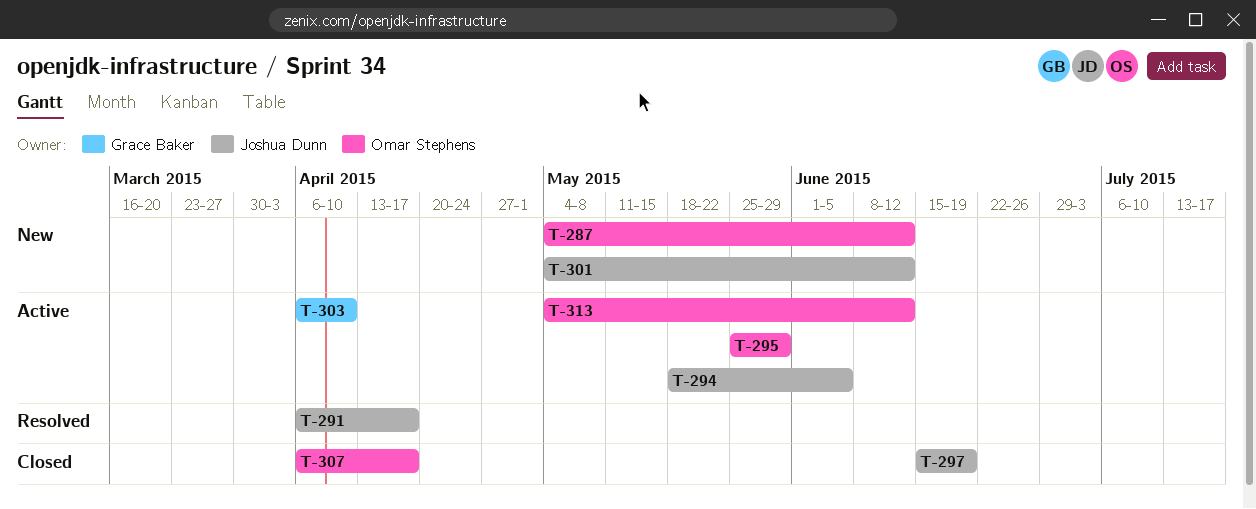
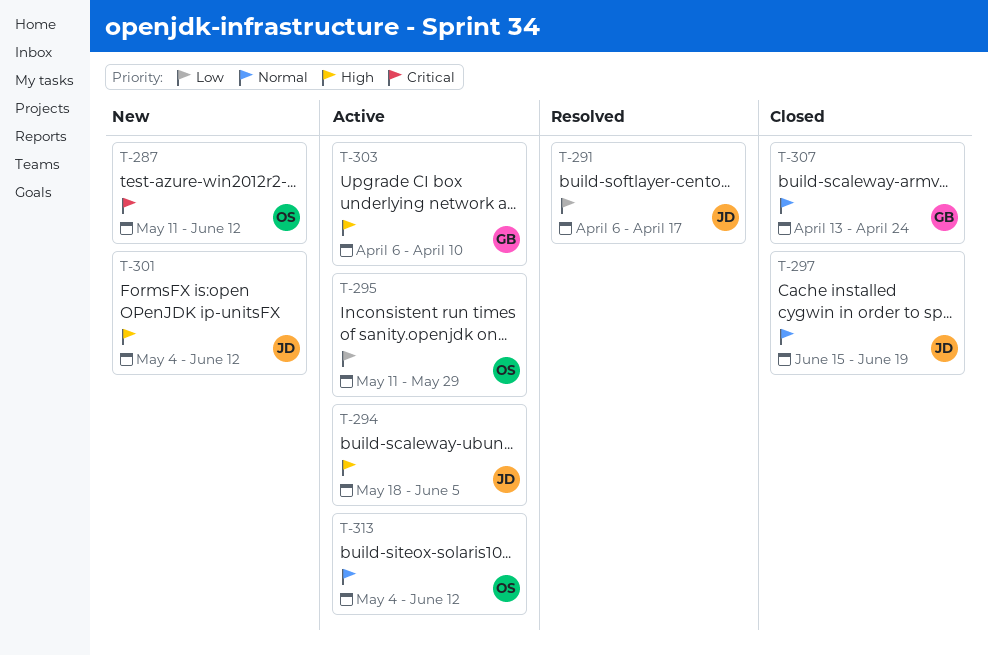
T-287, start: May 4 -> May 11
T-295, start: May 25 -> May 11
T-307, owner: Omar Stephens -> Grace Baker
T-307, start: Apr 6 -> Apr 13
T-307, due: Apr 17 -> Apr 24

